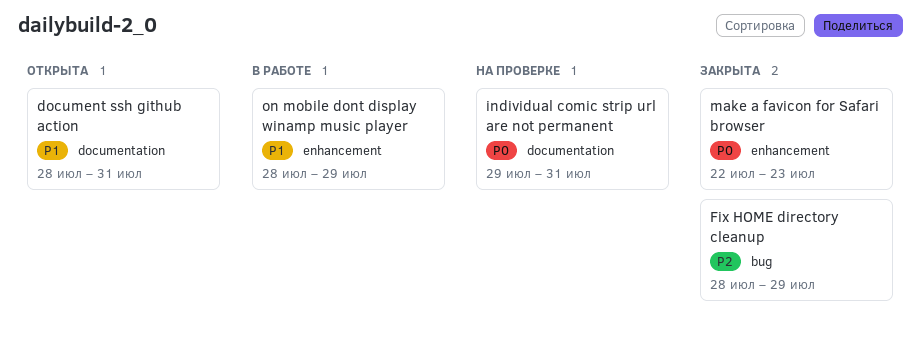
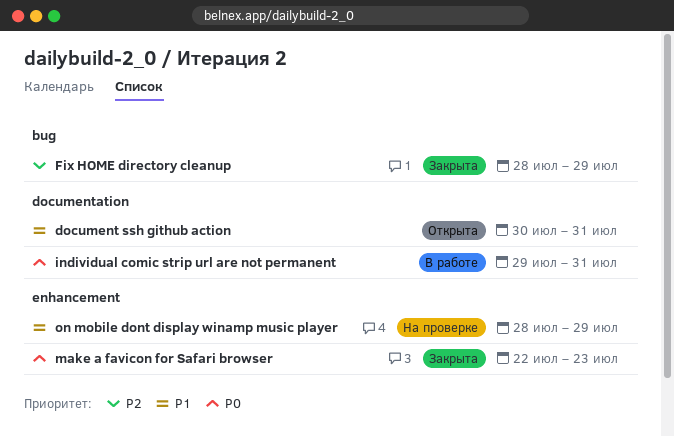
document ssh github action, start: Jul 28 -> Jul 30
individual comic strip url are not permanent, status: На проверке -> В работе
on mobile dont display winamp music player, status: В работе -> На проверке

